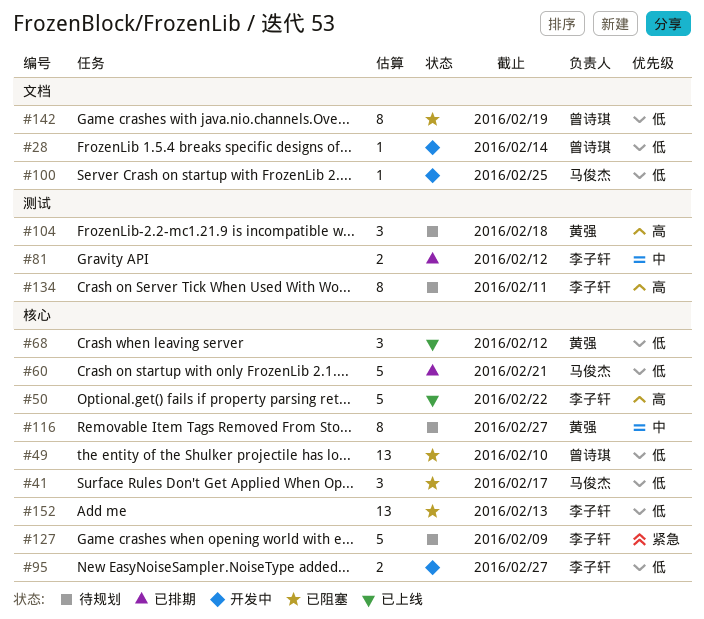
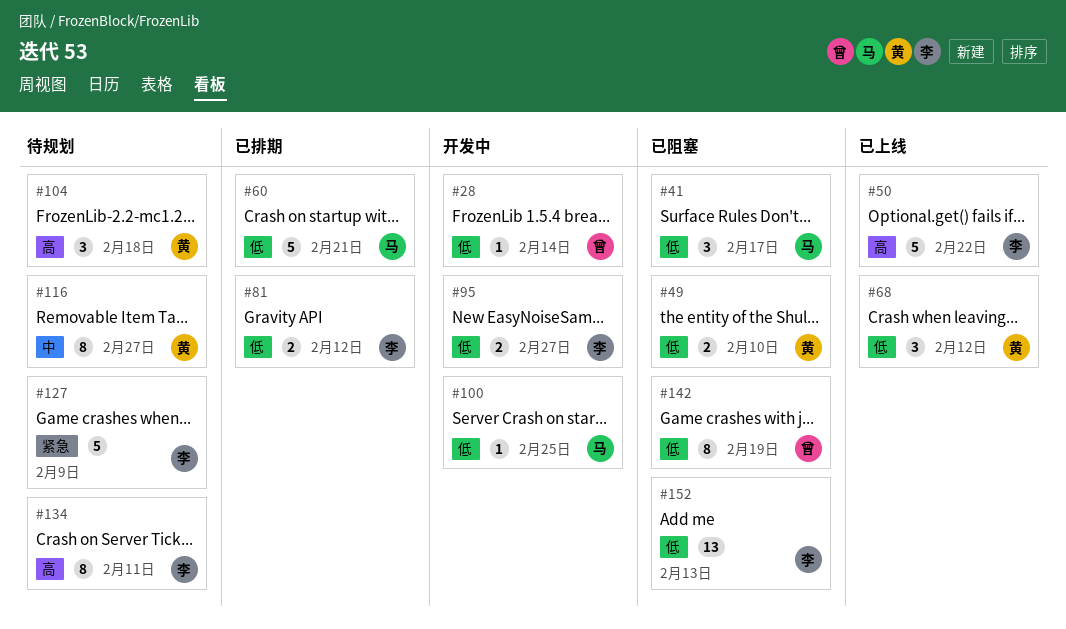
#49, owner: 曾诗琪 -> 黄强
#49, estimate: 13 -> 2
#81, priority: 中 -> 低

